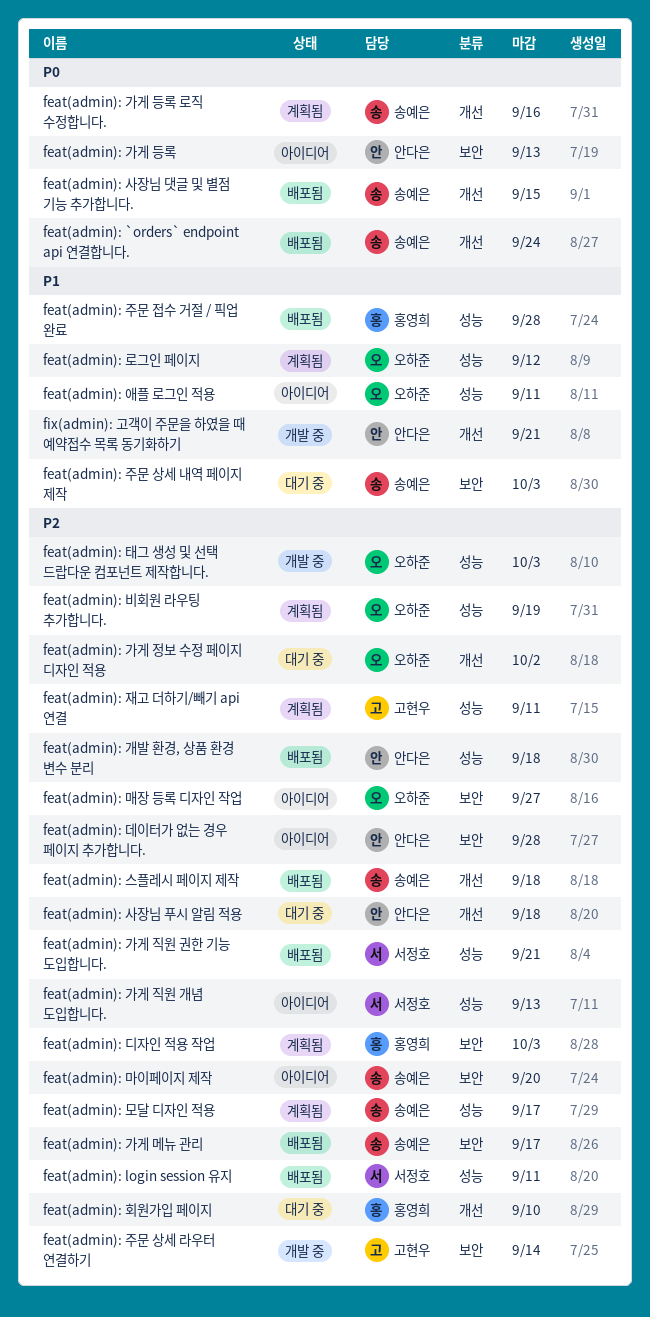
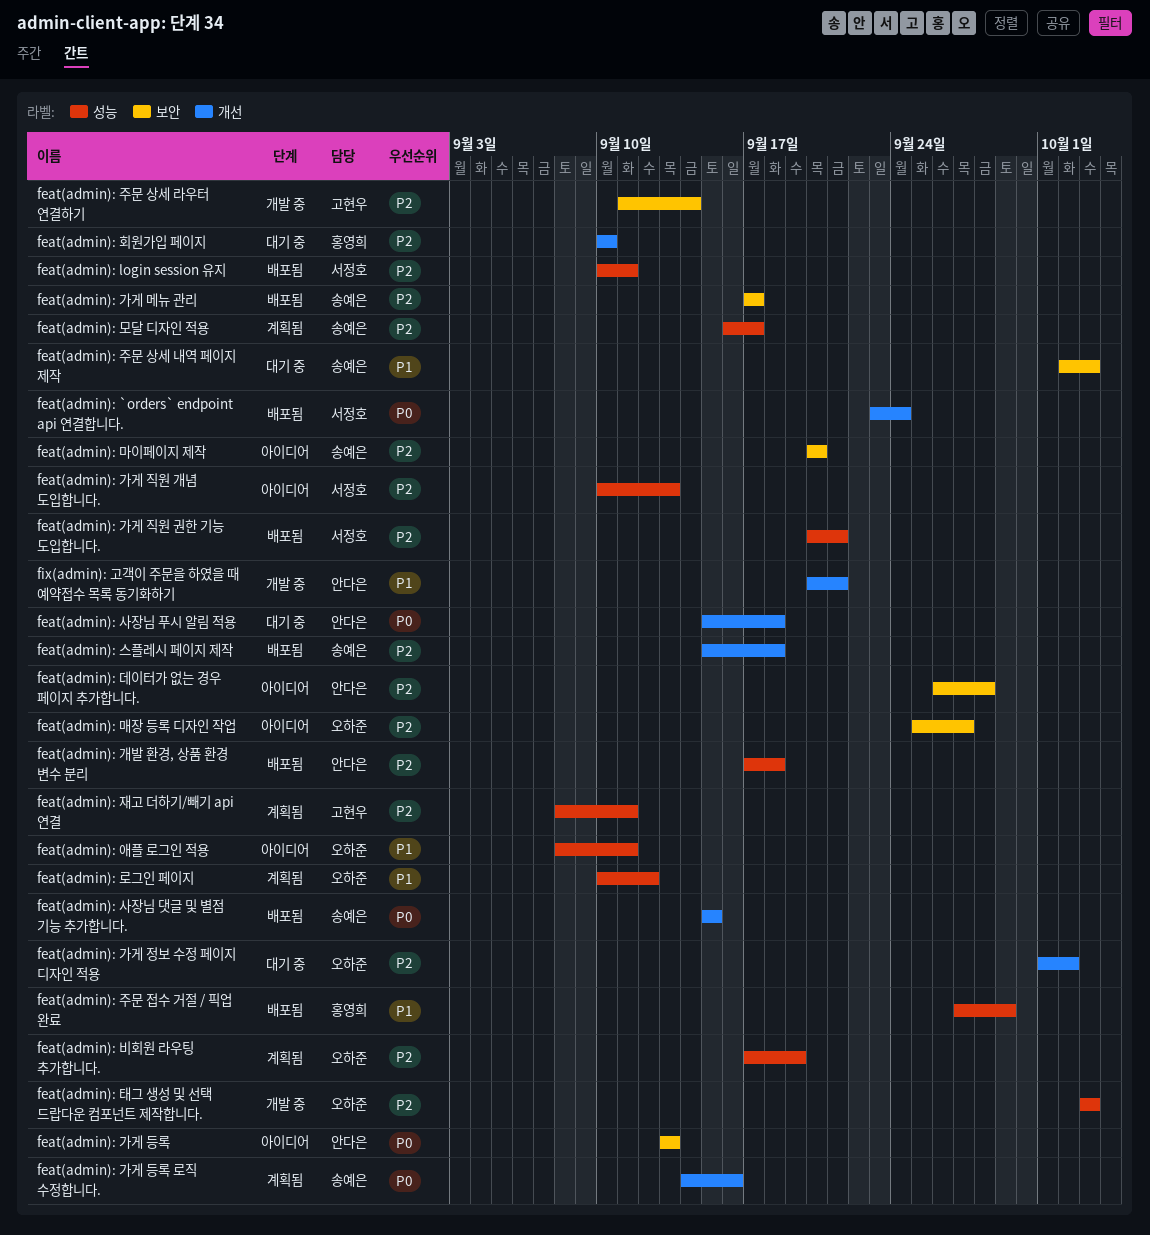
feat(admin): `orders` endpoint api 연결합니다., owner: 송예은 -> 서정호
feat(admin): 디자인 적용 작업: present -> none
feat(admin): 사장님 푸시 알림 적용, priority: P2 -> P0
feat(admin): 주문 접수 거절 / 픽업 완료, due: Sep 28 -> Sep 29

